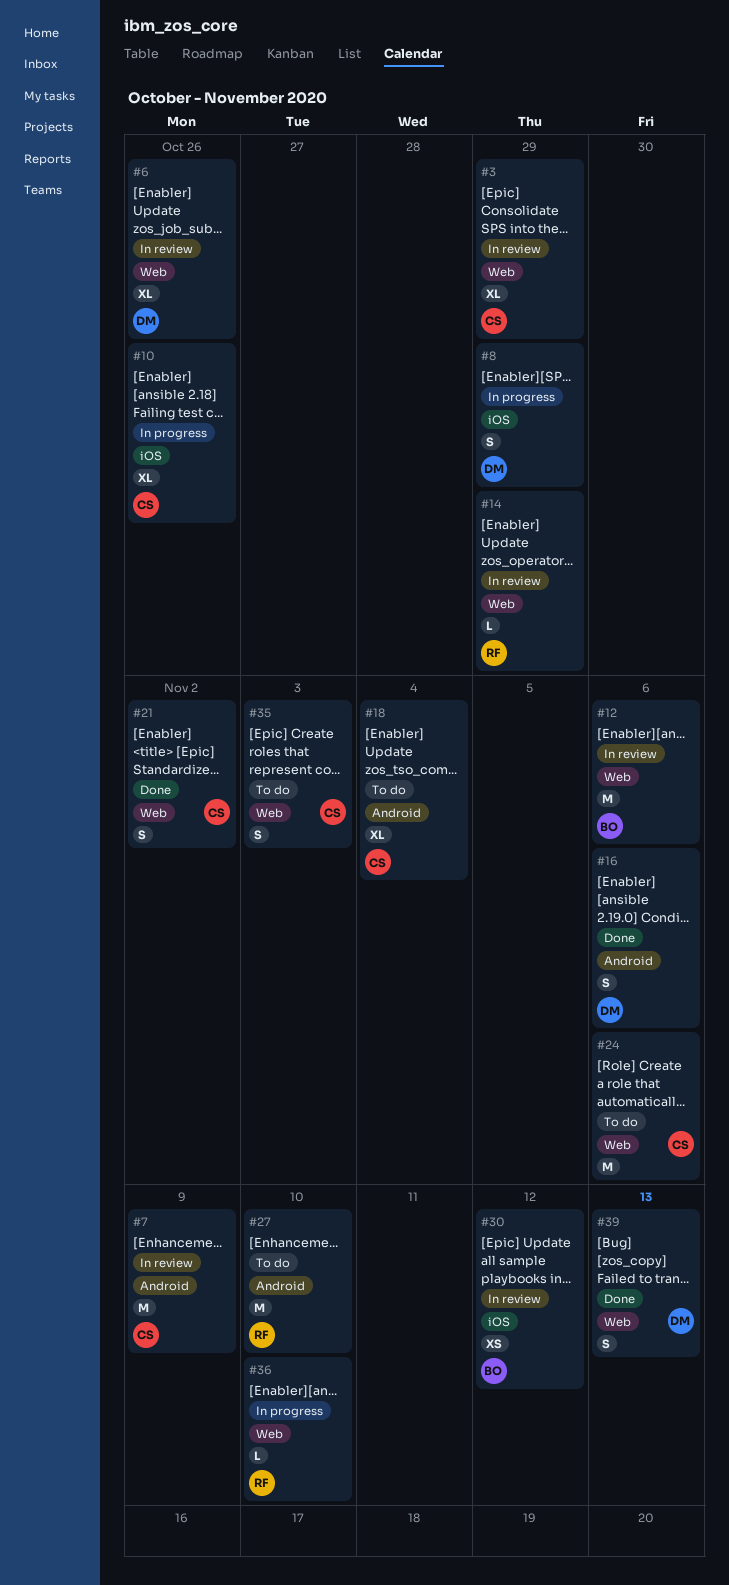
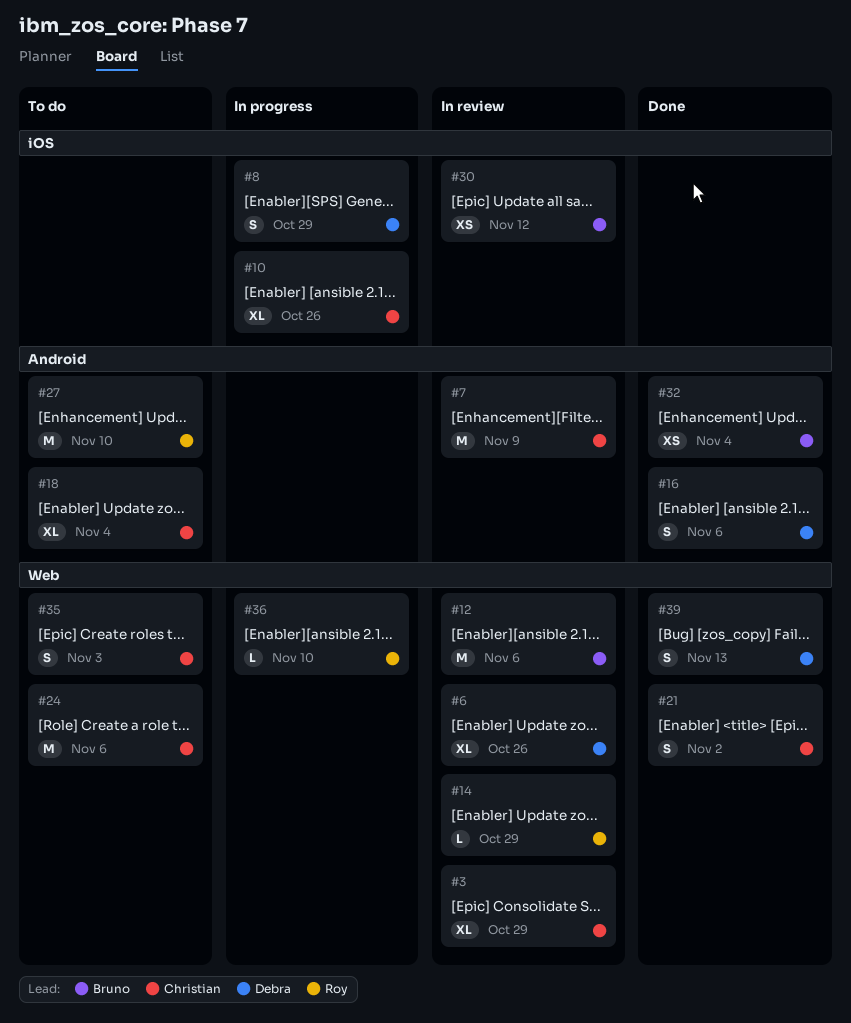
#32: none -> present

